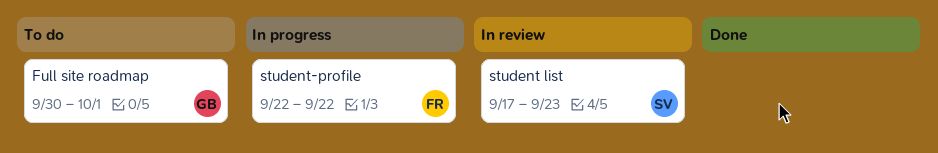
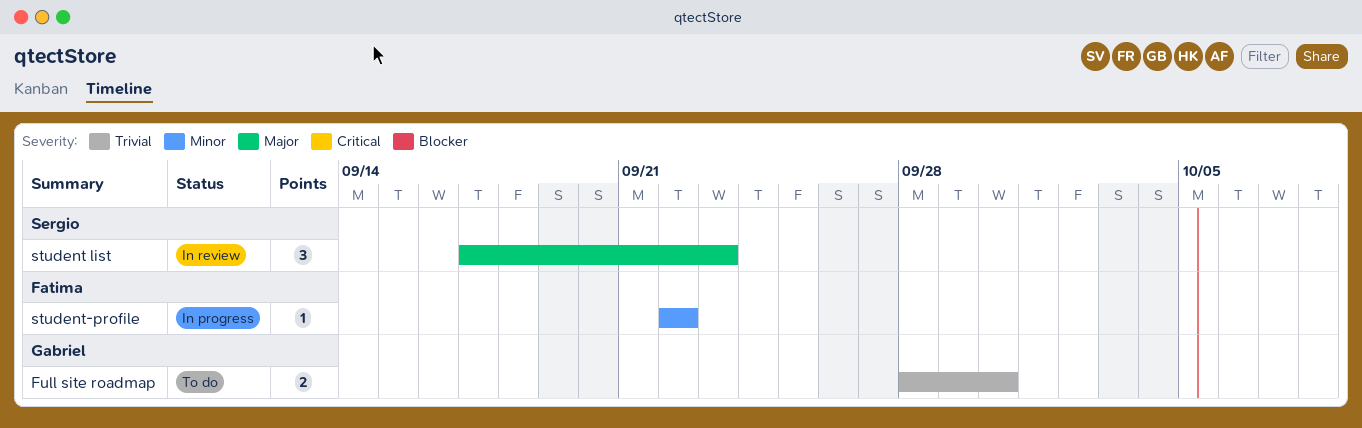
Full site roadmap, start: Sep 30 -> Sep 28
Full site roadmap, due: Oct 1 -> Sep 30

